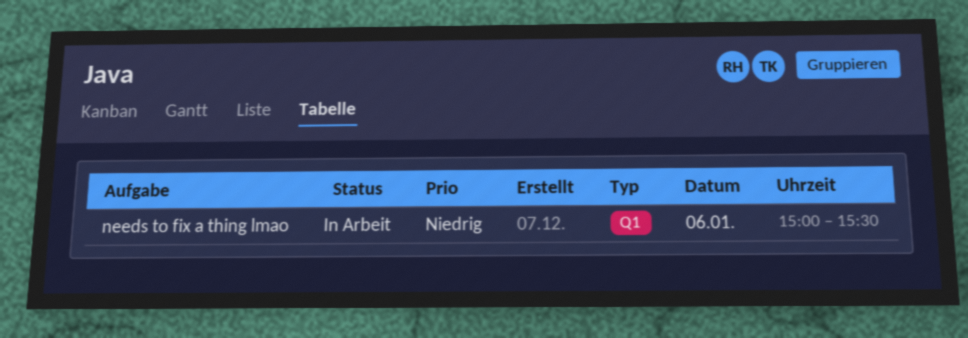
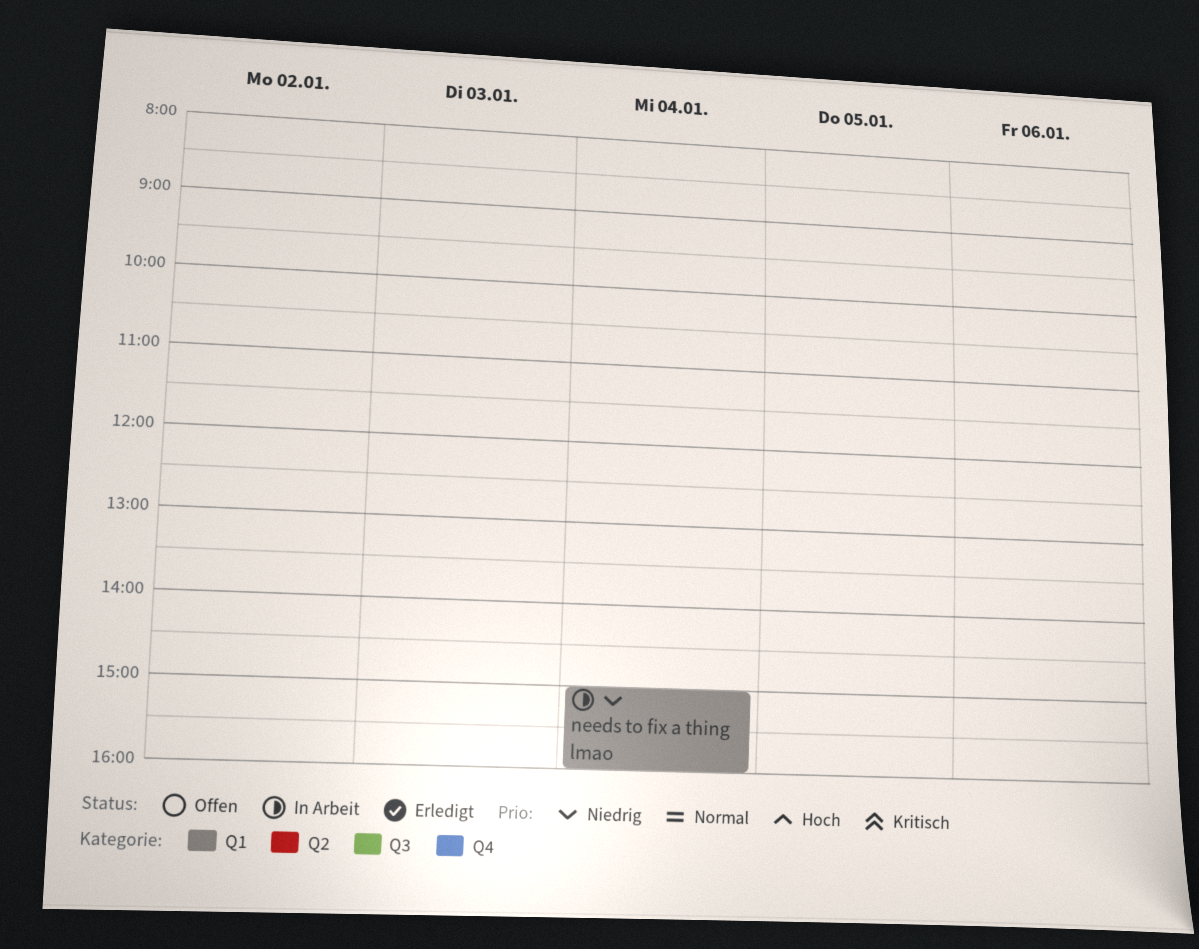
needs to fix a thing lmao, day: Jan 6 -> Jan 4
needs to fix a thing lmao, ends: 15:30 -> 16:00

